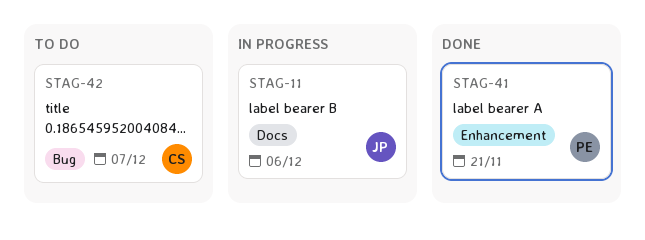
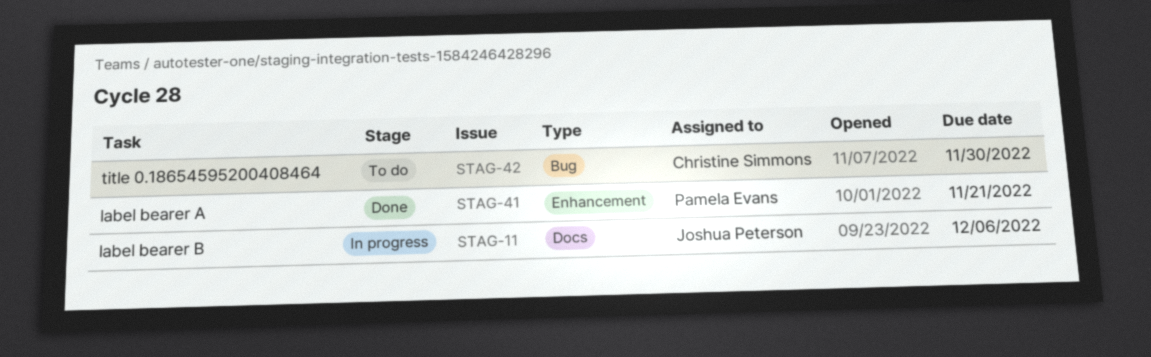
STAG-42, due: Dec 7 -> Nov 30

